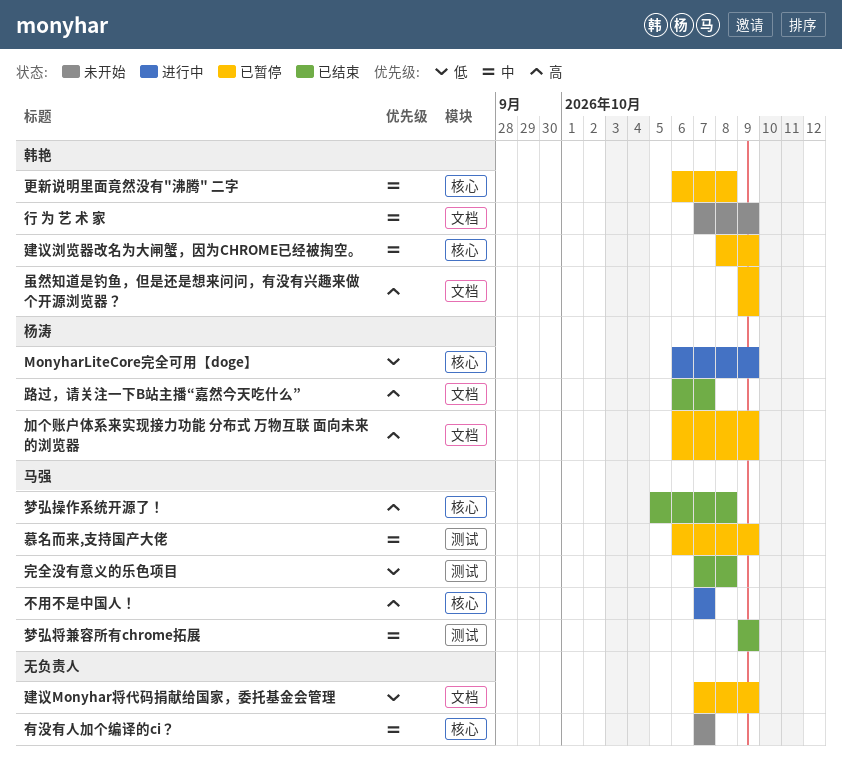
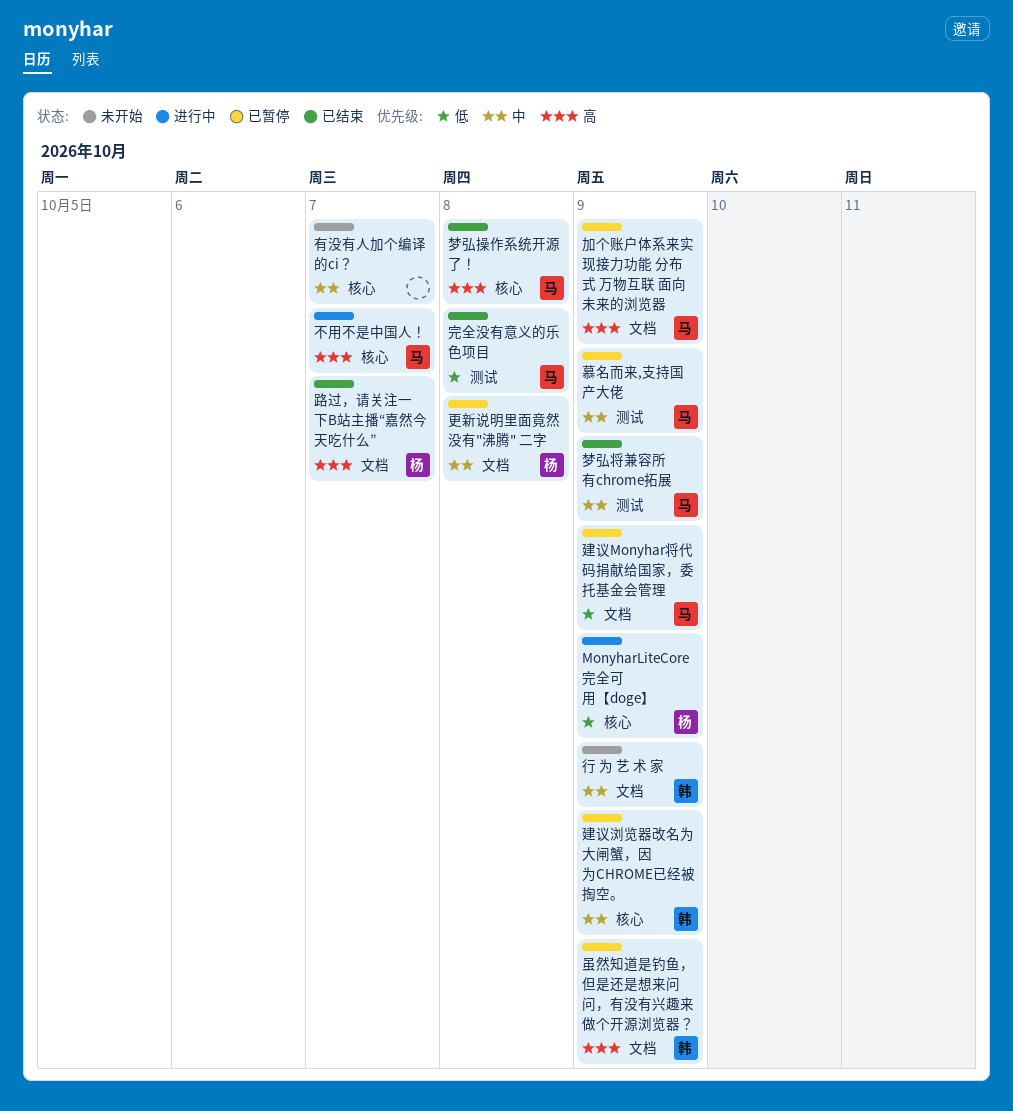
加个账户体系来实现接力功能 分布式 万物互联 面向未来的浏览器, owner: 杨涛 -> 马强
建议Monyhar将代码捐献给国家，委托基金会管理, owner: none -> 马强
更新说明里面竟然没有"沸腾" 二字, owner: 韩艳 -> 杨涛
更新说明里面竟然没有"沸腾" 二字, label: 核心 -> 文档

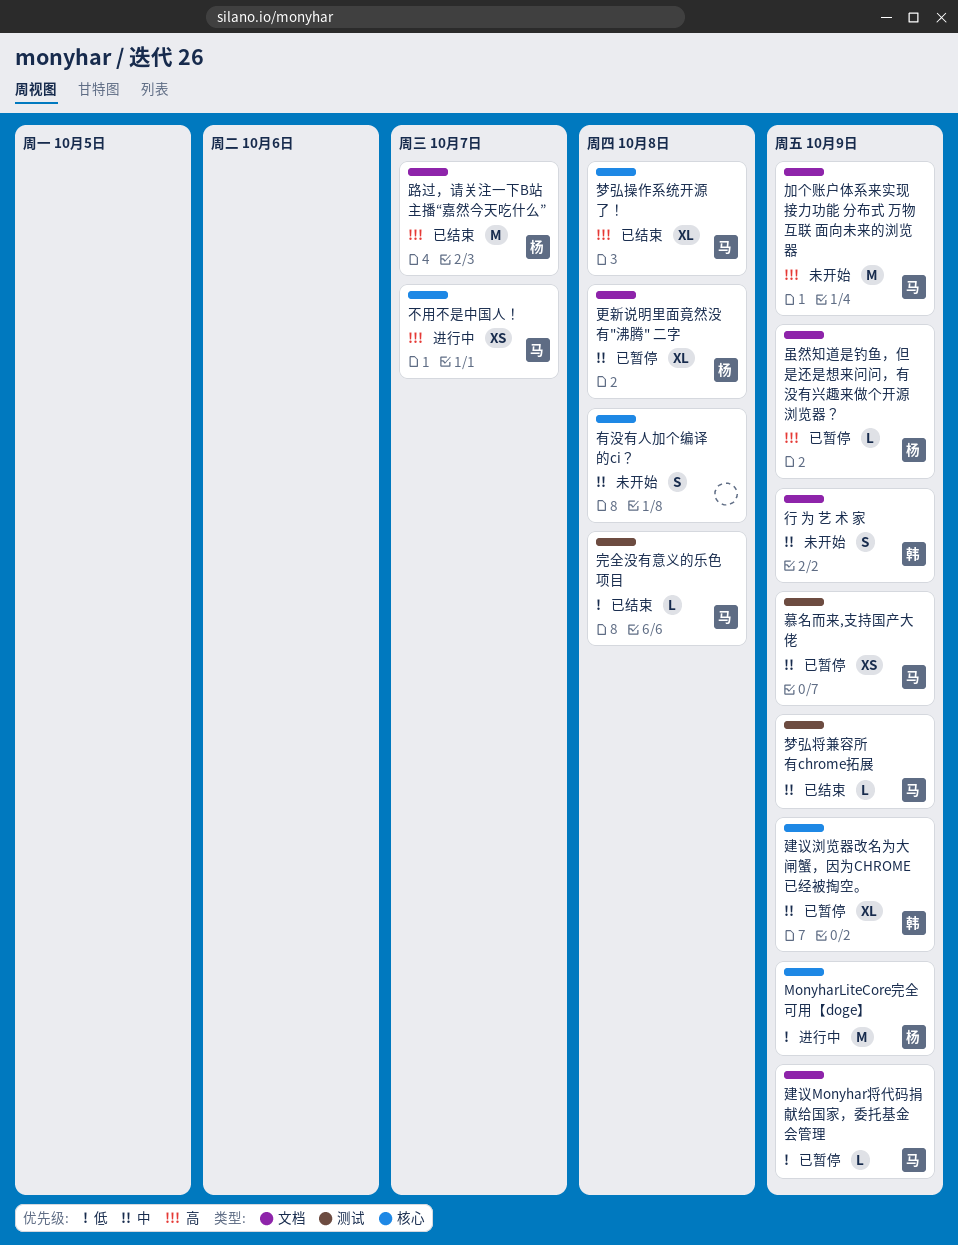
加个账户体系来实现接力功能 分布式 万物互联 面向未来的浏览器, status: 已暂停 -> 未开始
有没有人加个编译的ci？, due: Oct 7 -> Oct 8
虽然知道是钓鱼，但是还是想来问问，有没有兴趣来做个开源浏览器？, owner: 韩 -> 杨

